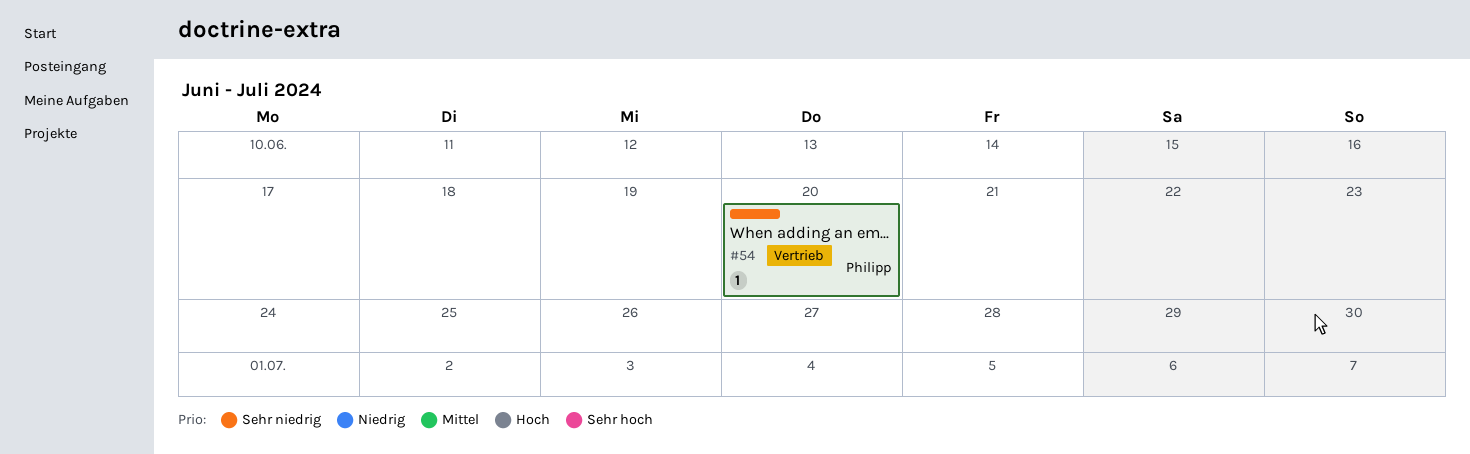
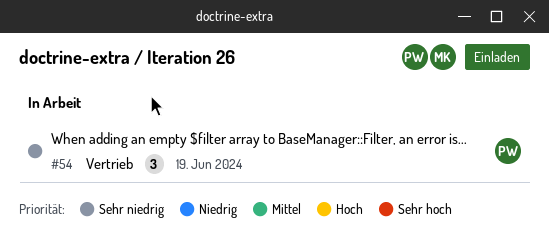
#54, estimate: 1 -> 3
#54, due: Jun 20 -> Jun 19

